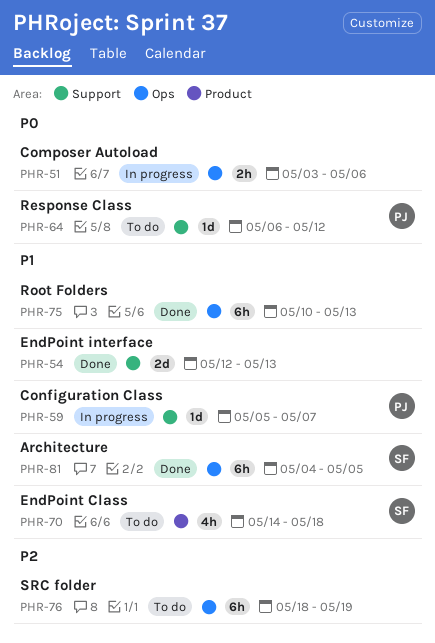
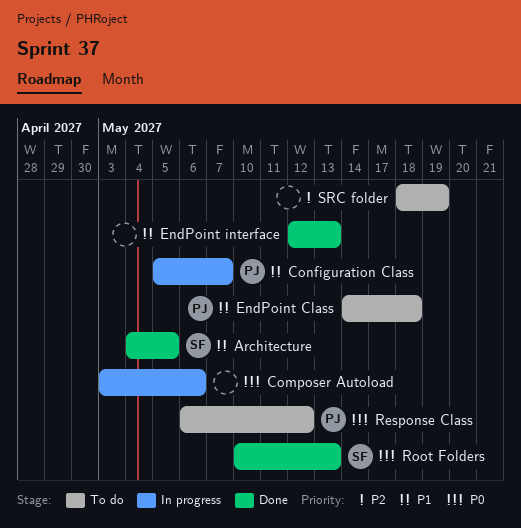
EndPoint Class, owner: SF -> PJ
Root Folders, owner: none -> SF
Root Folders, priority: P1 -> P0

